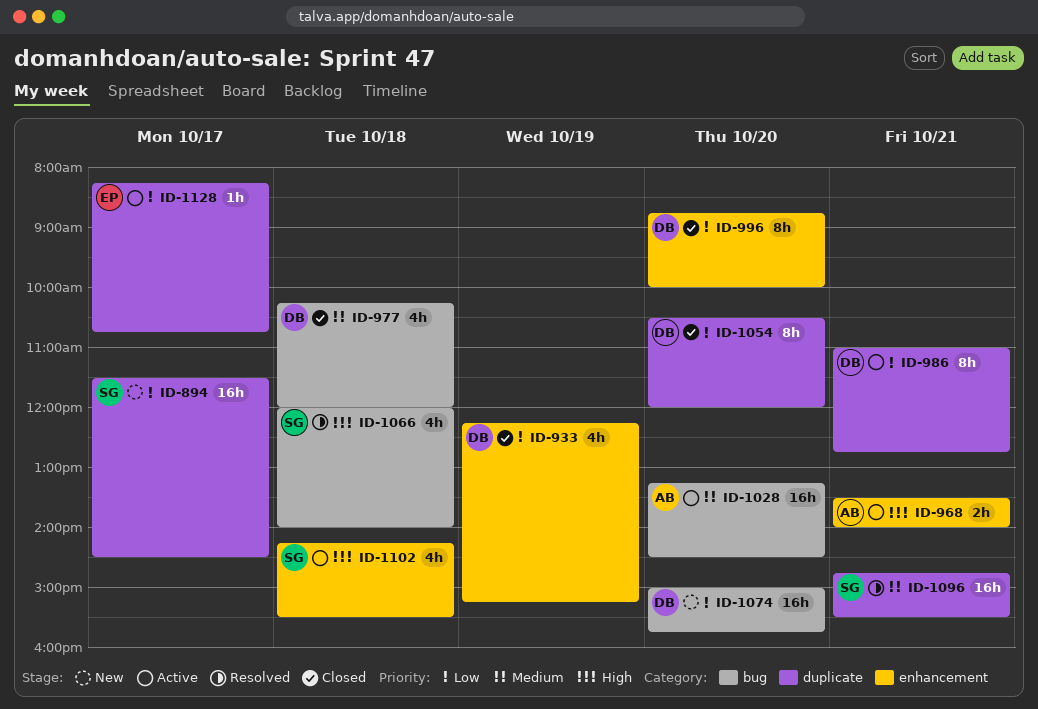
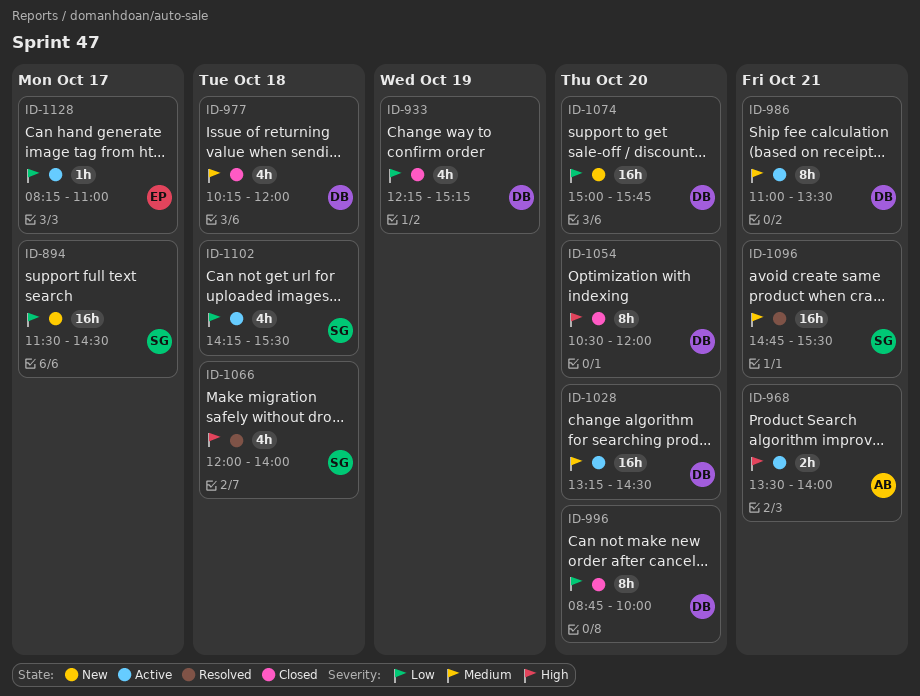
ID-986, priority: Low -> Medium
ID-986, ends: 12:45 -> 13:30
ID-1028, owner: AB -> DB
ID-1054, priority: Low -> High
ID-1102, priority: High -> Low
ID-1128, ends: 10:45 -> 11:00

